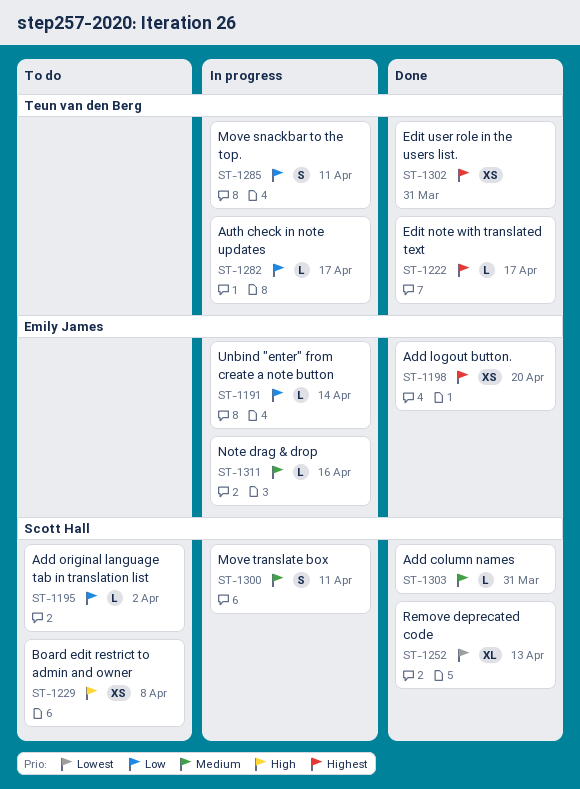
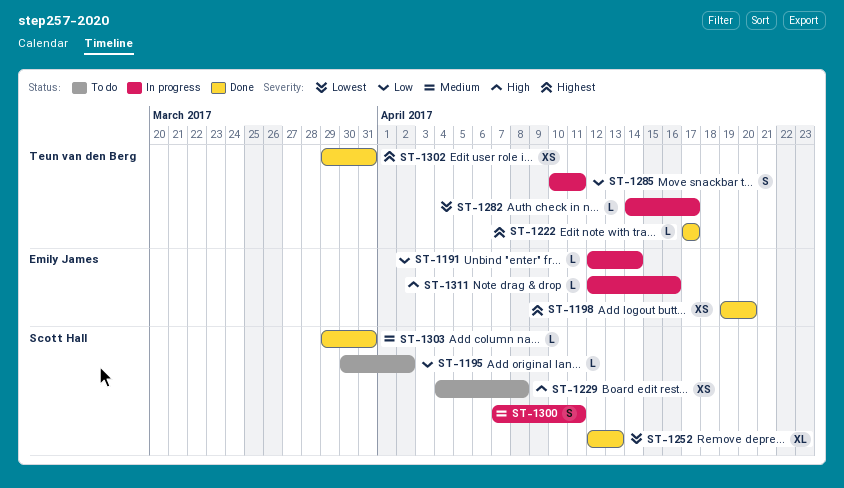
ST-1282, priority: Low -> Lowest
ST-1311, priority: Medium -> High

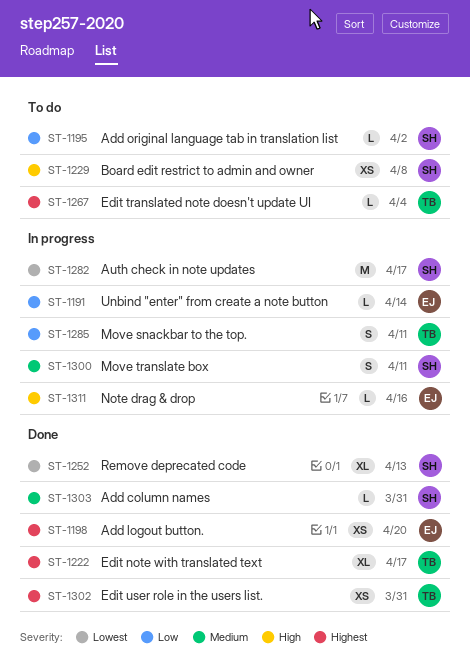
ST-1222, estimate: L -> XL
ST-1267: none -> present
ST-1282, owner: Teun van den Berg -> Scott Hall
ST-1282, estimate: L -> M

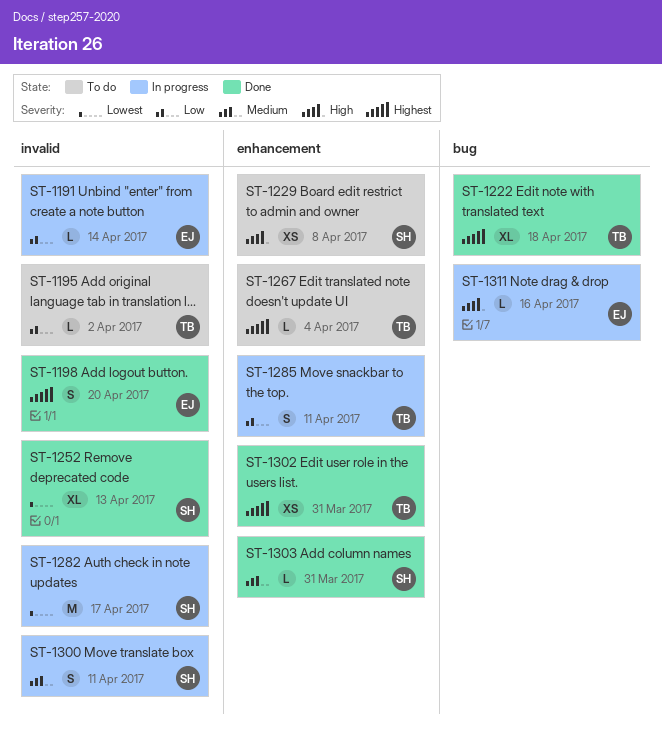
ST-1195, owner: SH -> TB
ST-1198, estimate: XS -> S
ST-1222, due: Apr 17 -> Apr 18

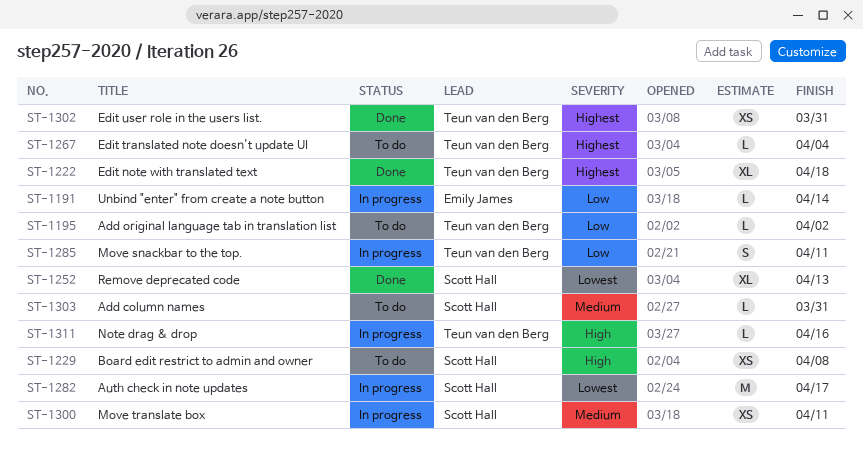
ST-1198: present -> none
ST-1300, estimate: S -> XS
ST-1303, status: Done -> To do
ST-1311, owner: Emily James -> Teun van den Berg

